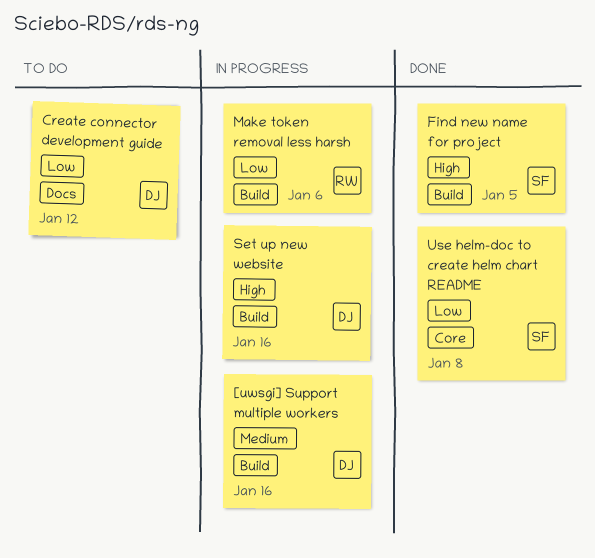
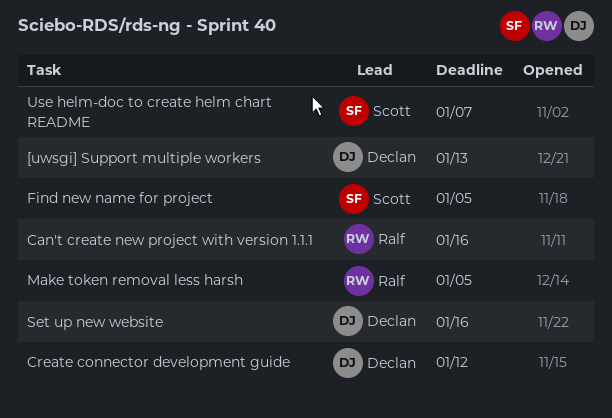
[uwsgi] Support multiple workers, due: Jan 16 -> Jan 13
Can't create new project with version 1.1.1: none -> present
Make token removal less harsh, due: Jan 6 -> Jan 5
Use helm-doc to create helm chart README, due: Jan 8 -> Jan 7

